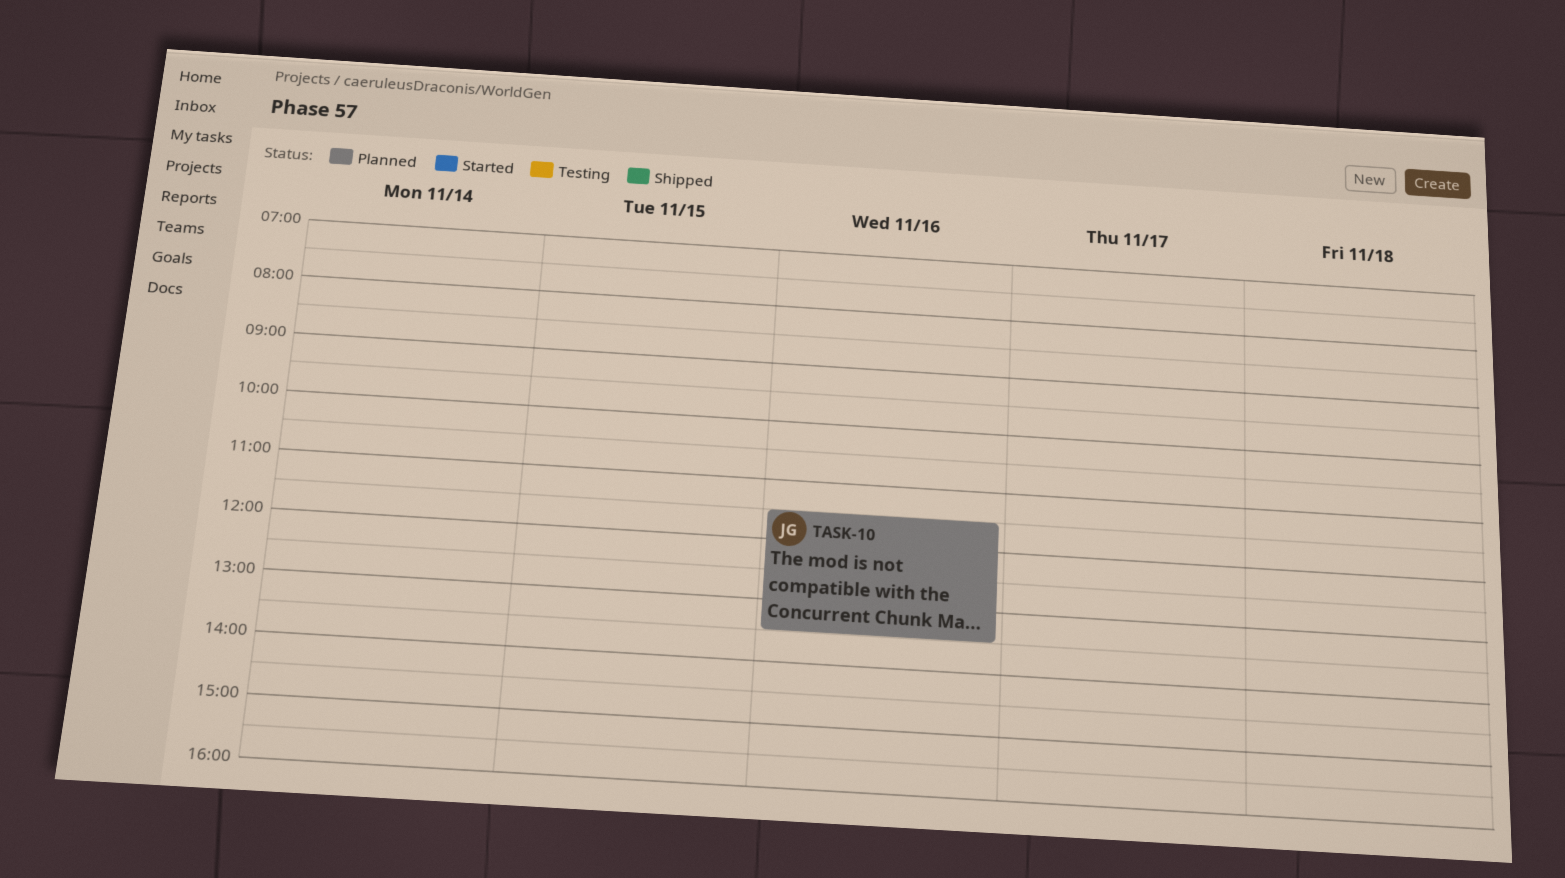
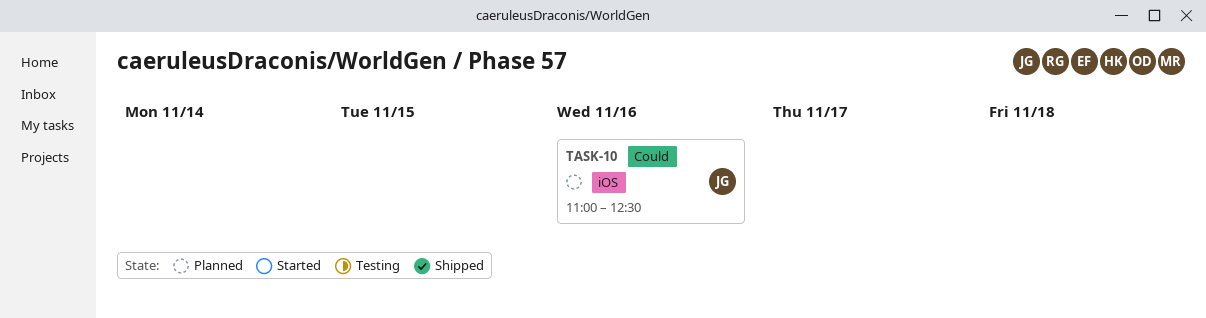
TASK-10, begins: 11:30 -> 11:00
TASK-10, ends: 13:30 -> 12:30

